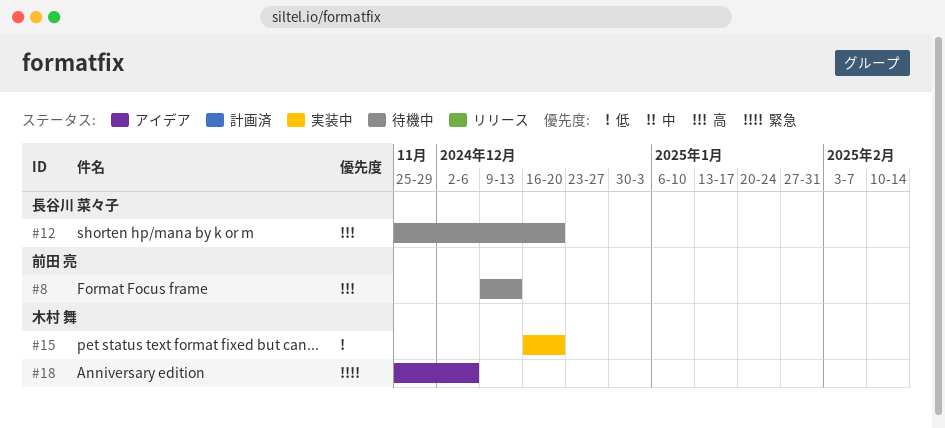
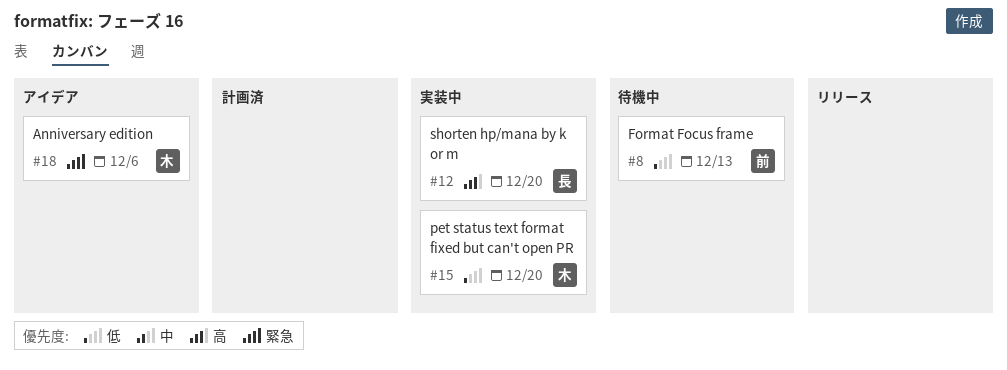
#8, priority: 高 -> 低
#12, status: 待機中 -> 実装中

